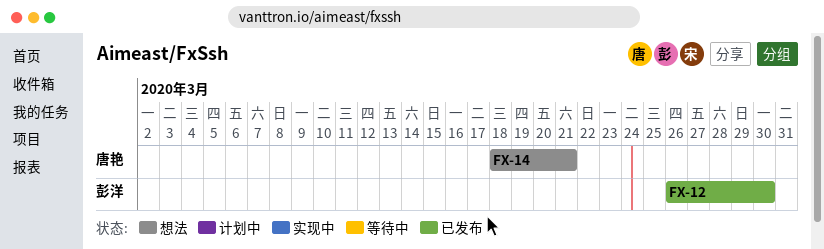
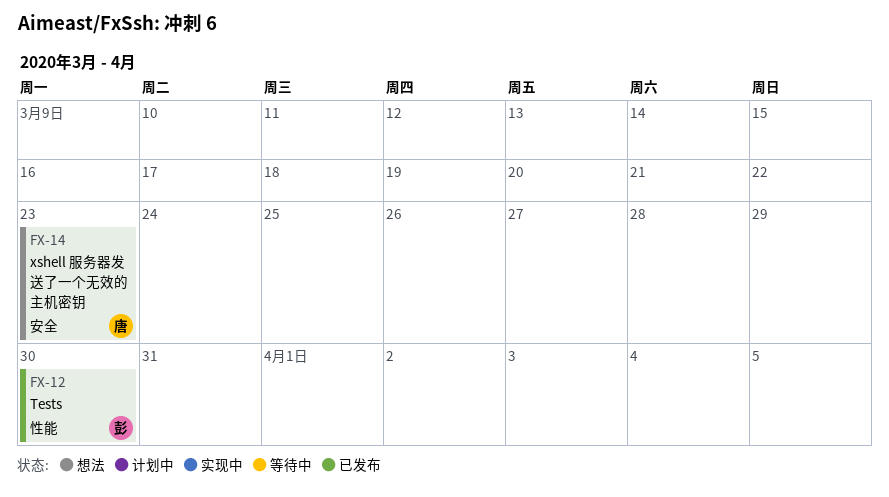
FX-14, due: Mar 21 -> Mar 23

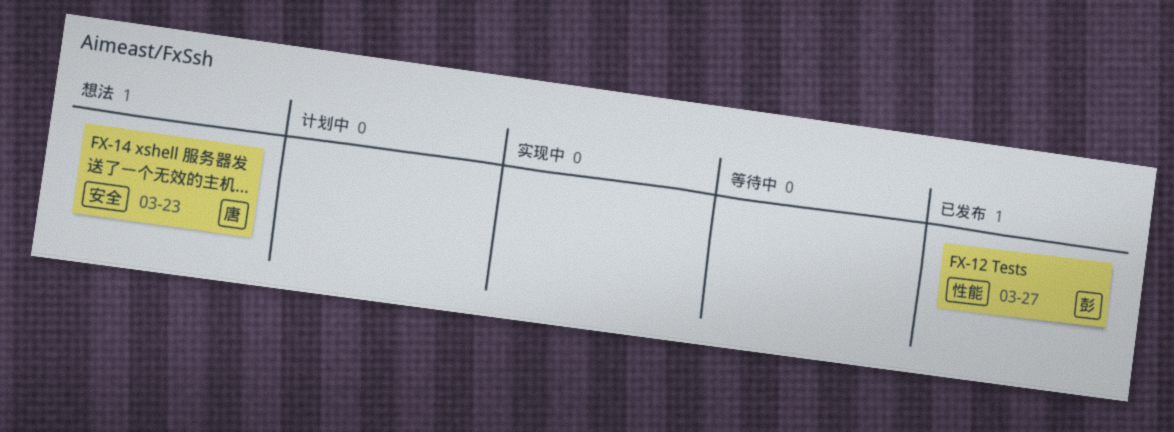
FX-12, due: Mar 30 -> Mar 27

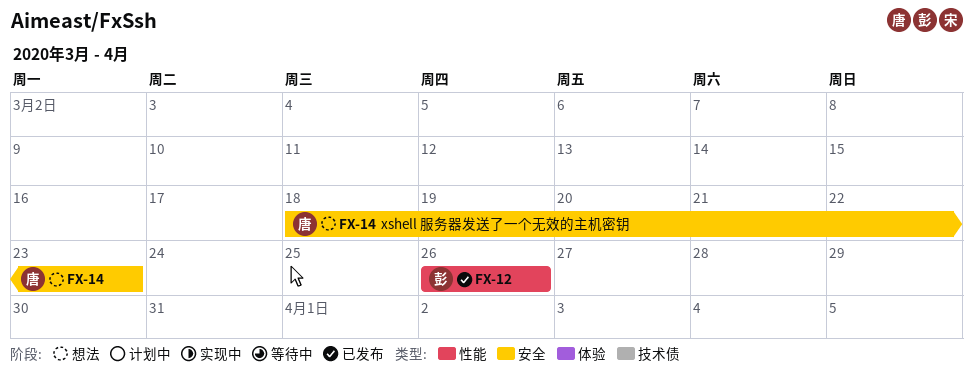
FX-12, due: Mar 27 -> Mar 26

